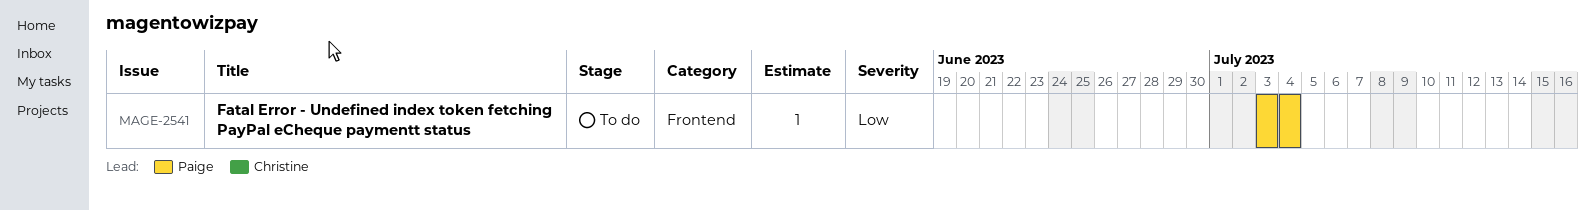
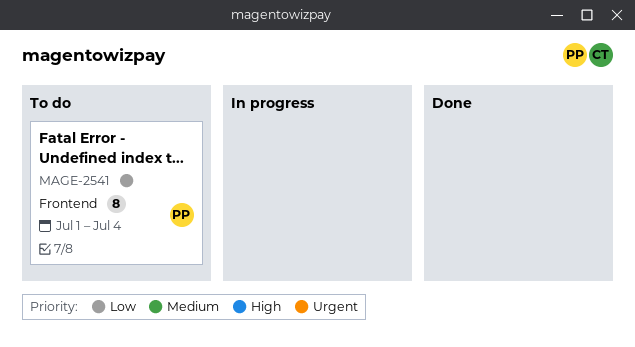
MAGE-2541, estimate: 1 -> 8
MAGE-2541, start: Jul 3 -> Jul 1

